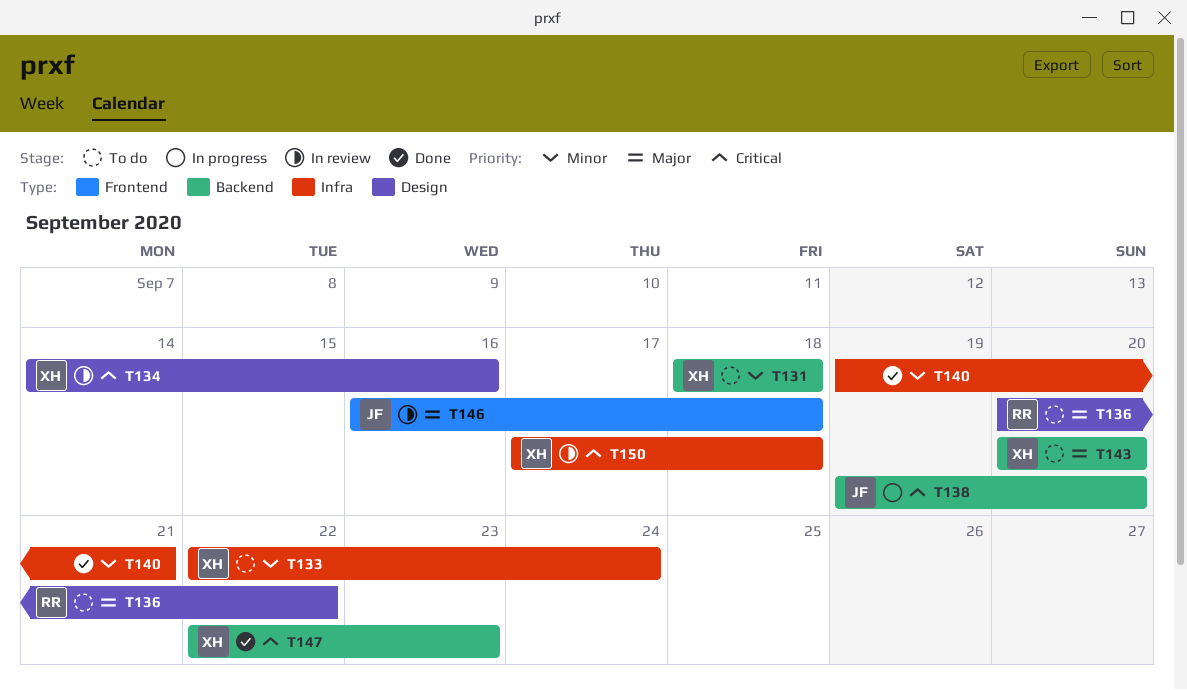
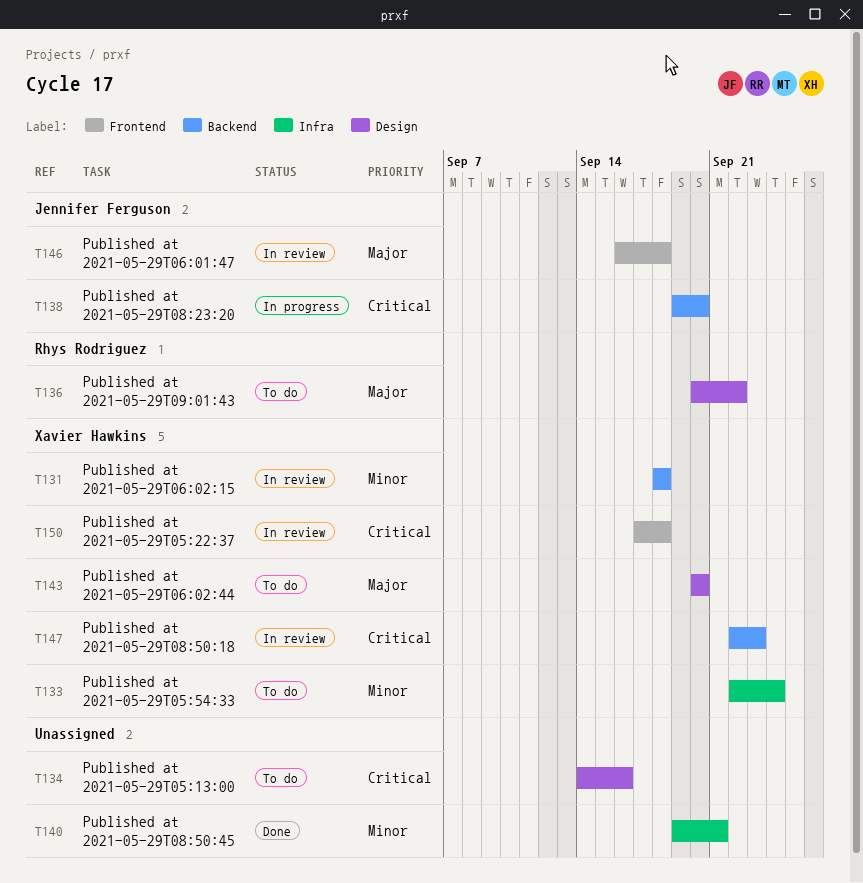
T131, status: To do -> In review
T134, status: In review -> To do
T134, owner: Xavier Hawkins -> none
T143, label: Backend -> Design
T147, status: Done -> In review
T150, label: Infra -> Frontend

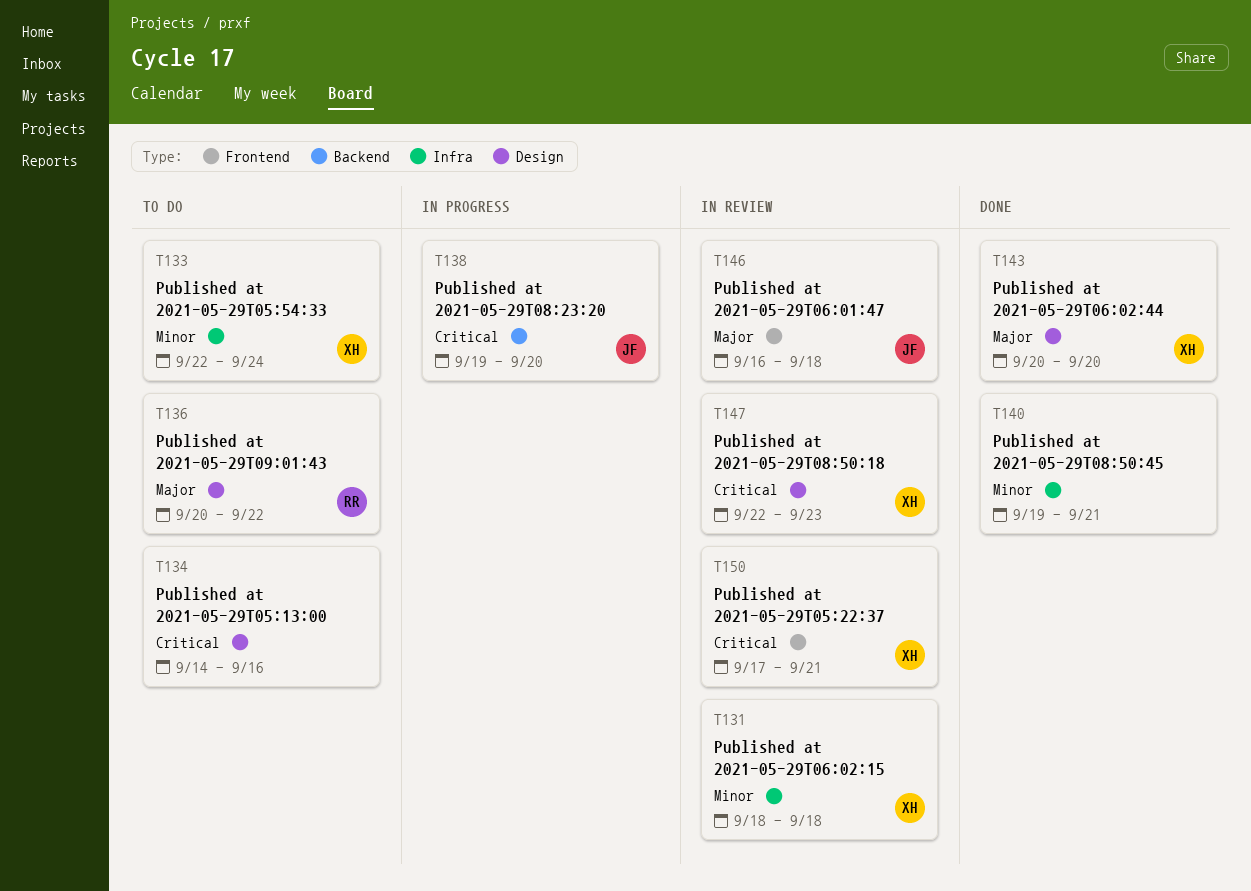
T131, label: Backend -> Infra
T143, status: To do -> Done
T147, label: Backend -> Design
T150, due: Sep 18 -> Sep 21

